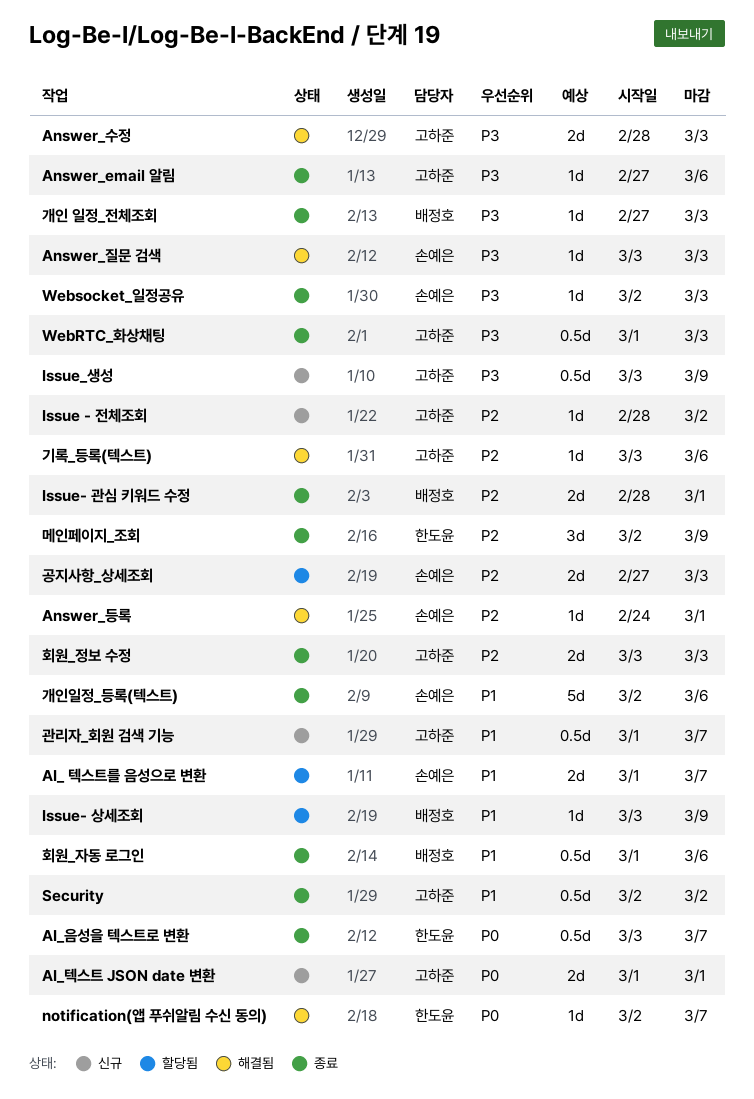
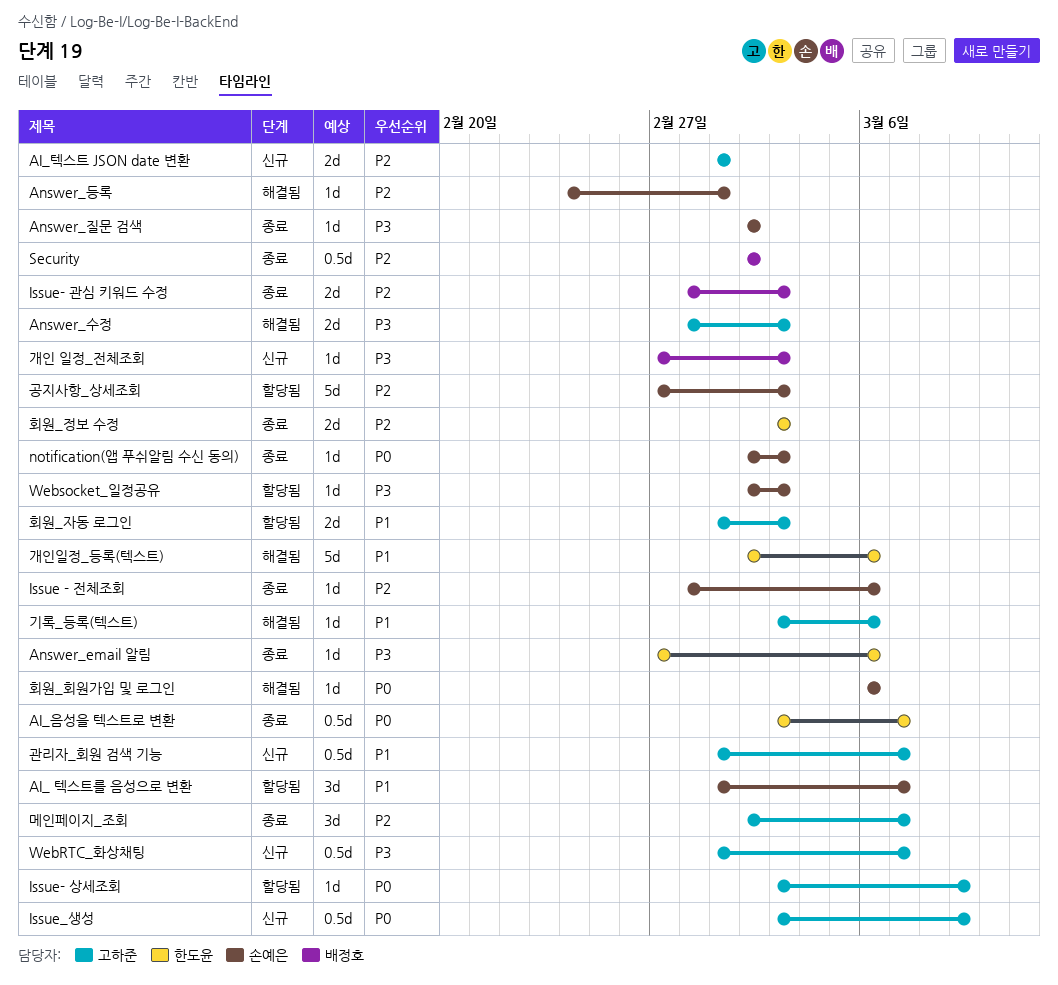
AI_ 텍스트를 음성으로 변환, estimate: 2d -> 3d
AI_텍스트 JSON date 변환, priority: P0 -> P2
Answer_email 알림, owner: 고하준 -> 한도윤
Answer_질문 검색, status: 해결됨 -> 종료
Answer_질문 검색, start: Mar 3 -> Mar 2
Answer_질문 검색, due: Mar 3 -> Mar 2
Issue - 전체조회, status: 신규 -> 종료
Issue - 전체조회, owner: 고하준 -> 손예은
Issue - 전체조회, due: Mar 2 -> Mar 6
Issue- 관심 키워드 수정, due: Mar 1 -> Mar 3
Issue- 상세조회, owner: 배정호 -> 고하준
Issue- 상세조회, priority: P1 -> P0
Issue_생성, priority: P3 -> P0
notification(앱 푸쉬알림 수신 동의), status: 해결됨 -> 종료
notification(앱 푸쉬알림 수신 동의), owner: 한도윤 -> 손예은
notification(앱 푸쉬알림 수신 동의), due: Mar 7 -> Mar 3
Security, owner: 고하준 -> 배정호
Security, priority: P1 -> P2
WebRTC_화상채팅, status: 종료 -> 신규
WebRTC_화상채팅, due: Mar 3 -> Mar 7
Websocket_일정공유, status: 종료 -> 할당됨
개인 일정_전체조회, status: 종료 -> 신규
개인일정_등록(텍스트), status: 종료 -> 해결됨
개인일정_등록(텍스트), owner: 손예은 -> 한도윤
공지사항_상세조회, estimate: 2d -> 5d
기록_등록(텍스트), priority: P2 -> P1
메인페이지_조회, owner: 한도윤 -> 고하준
메인페이지_조회, due: Mar 9 -> Mar 7
회원_자동 로그인, status: 종료 -> 할당됨
회원_자동 로그인, owner: 배정호 -> 고하준
회원_자동 로그인, estimate: 0.5d -> 2d
회원_자동 로그인, due: Mar 6 -> Mar 3
회원_정보 수정, owner: 고하준 -> 한도윤
회원_회원가입 및 로그인: none -> present

